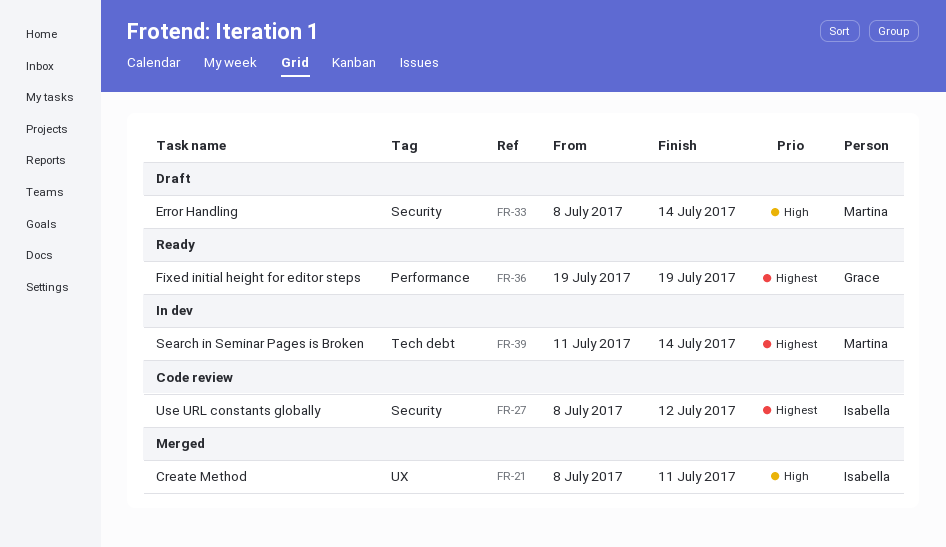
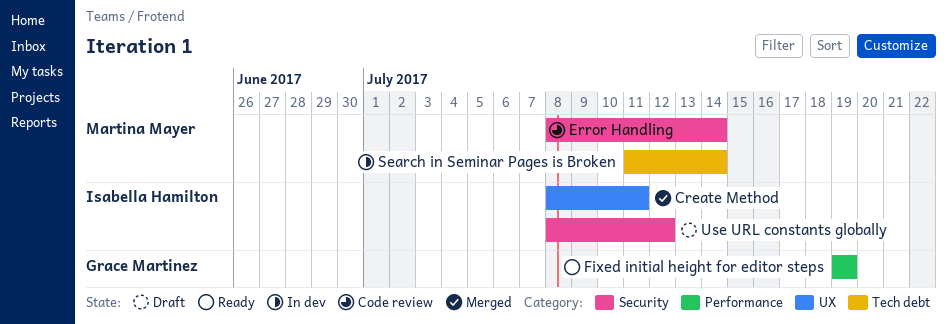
Error Handling, status: Draft -> Code review
Use URL constants globally, status: Code review -> Draft

